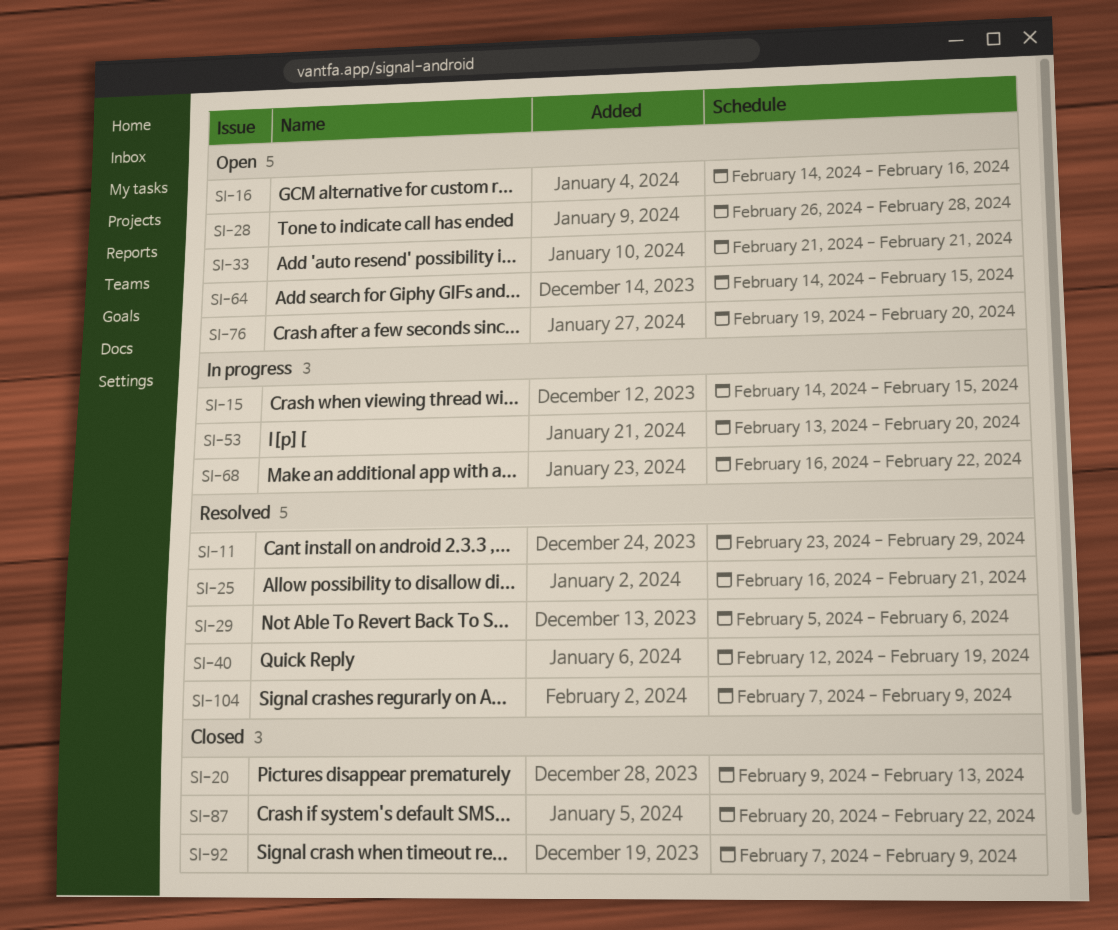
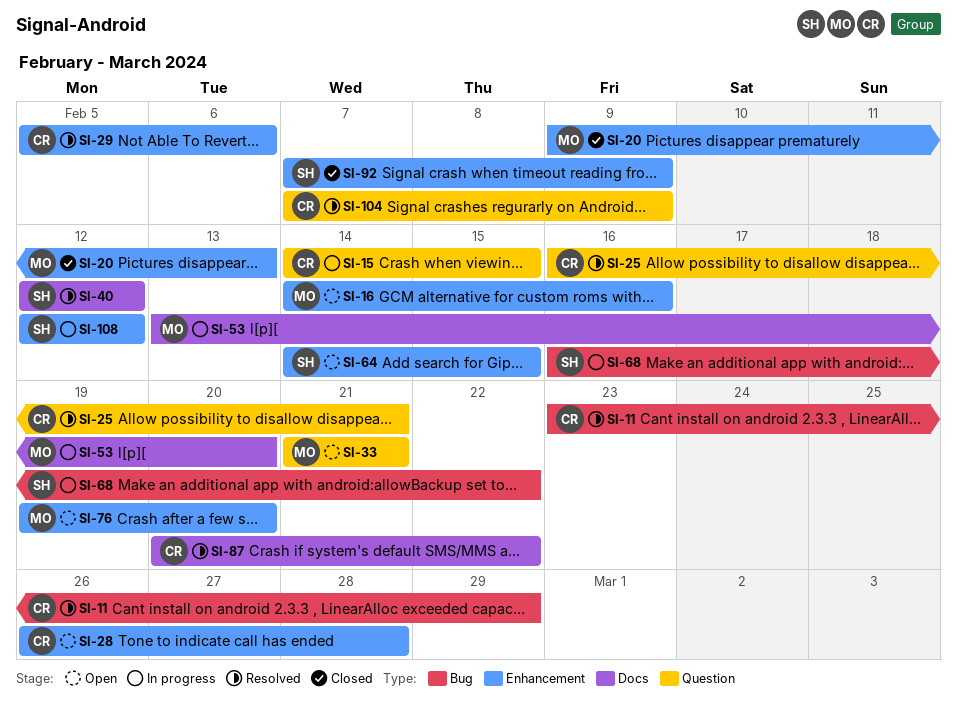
SI-40, due: Feb 19 -> Feb 12
SI-87, status: Closed -> Resolved
SI-108: none -> present

